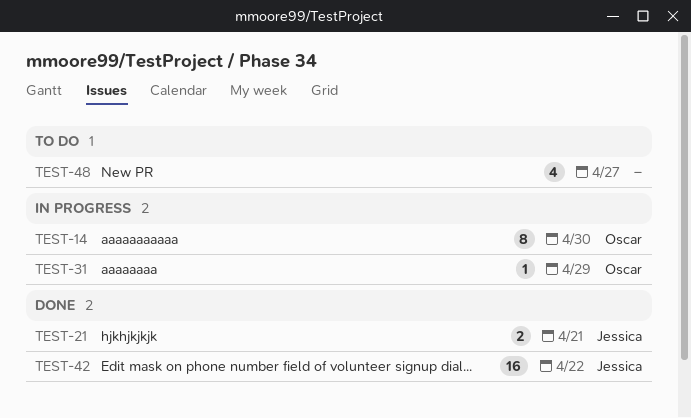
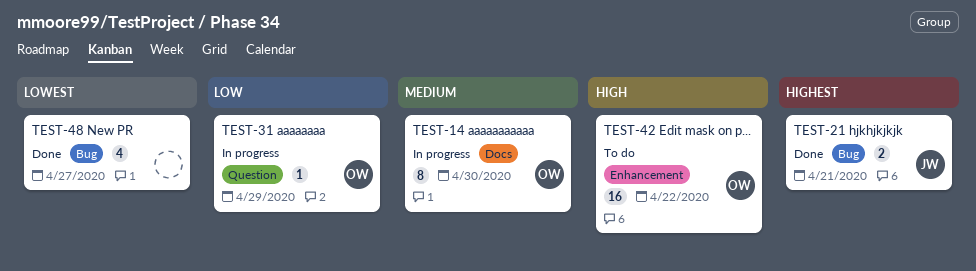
TEST-42, status: Done -> To do
TEST-42, owner: Jessica -> Oscar
TEST-48, status: To do -> Done

